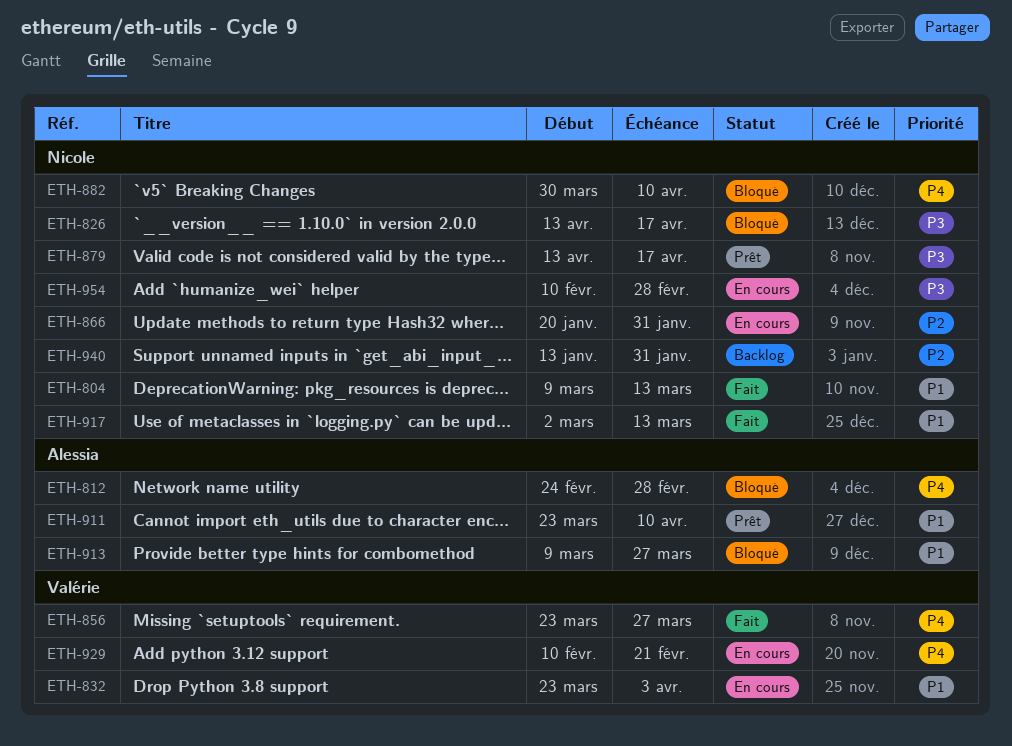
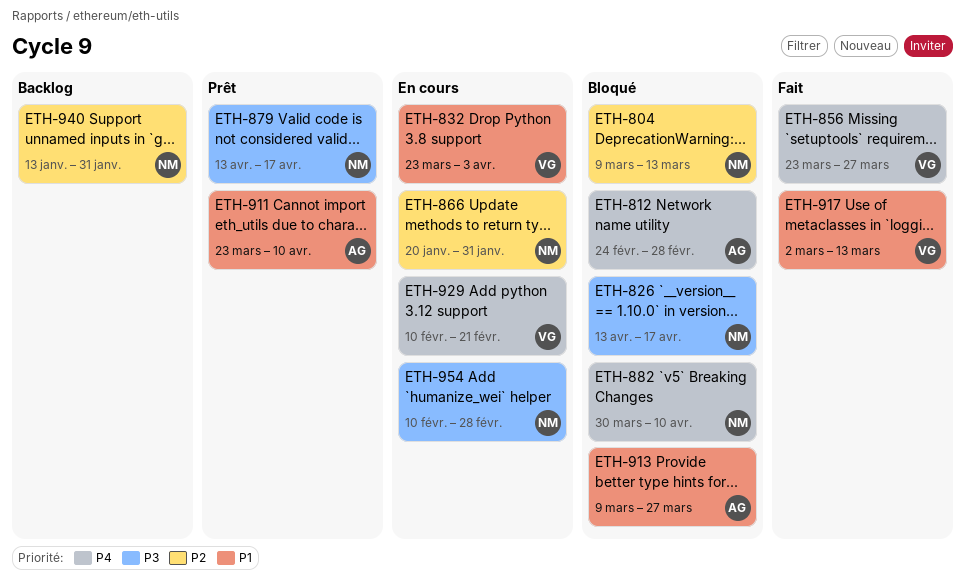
ETH-804, status: Fait -> Bloqué
ETH-804, priority: P1 -> P2
ETH-917, owner: Nicole -> Valérie

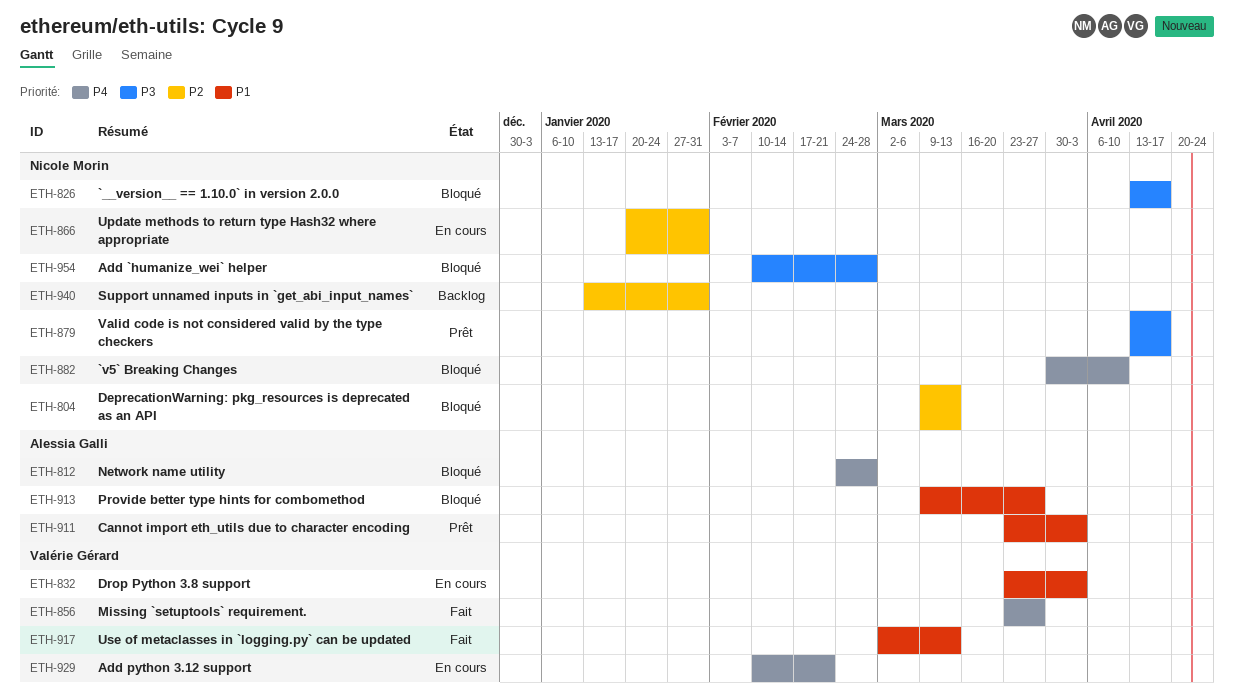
ETH-911, due: Apr 10 -> Apr 3
ETH-954, status: En cours -> Bloqué

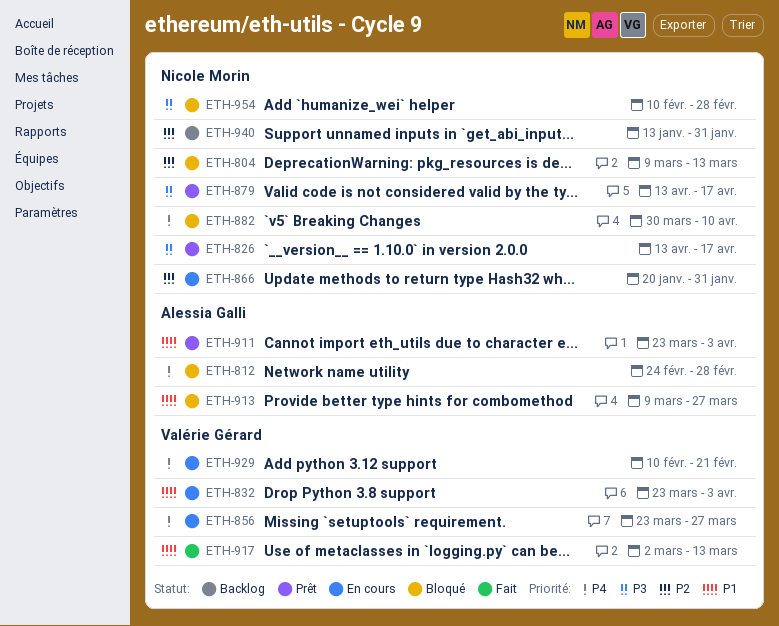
ETH-826, status: Bloqué -> Prêt
ETH-856, status: Fait -> En cours

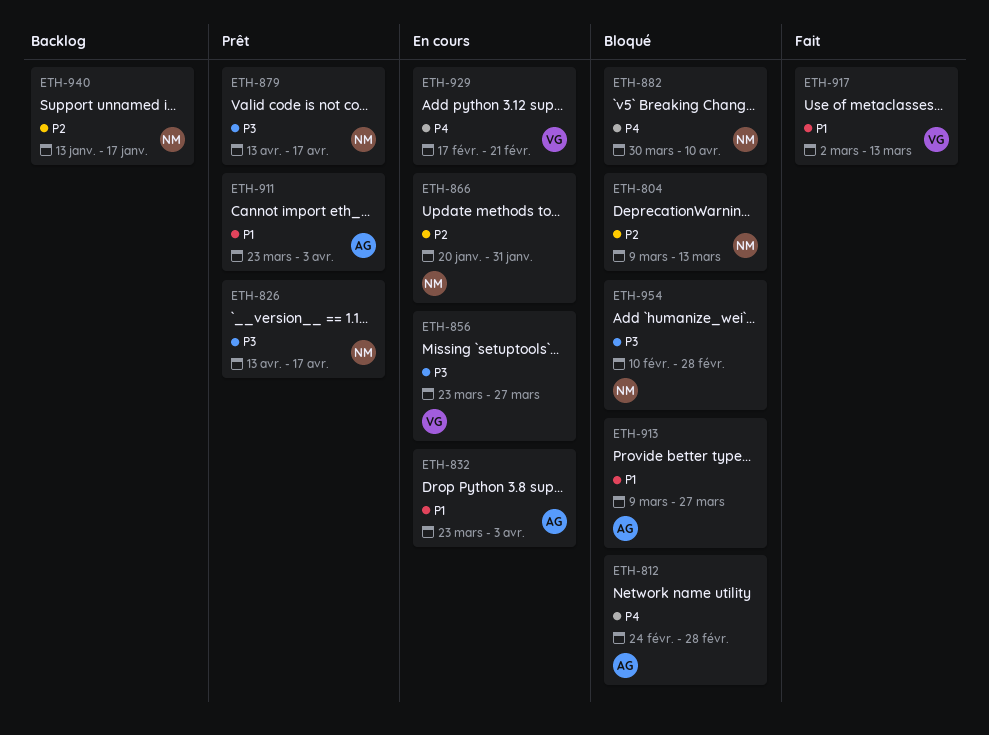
ETH-832, owner: Valérie Gérard -> Alessia Galli
ETH-856, priority: P4 -> P3
ETH-929, start: Feb 10 -> Feb 17
ETH-940, due: Jan 31 -> Jan 17

